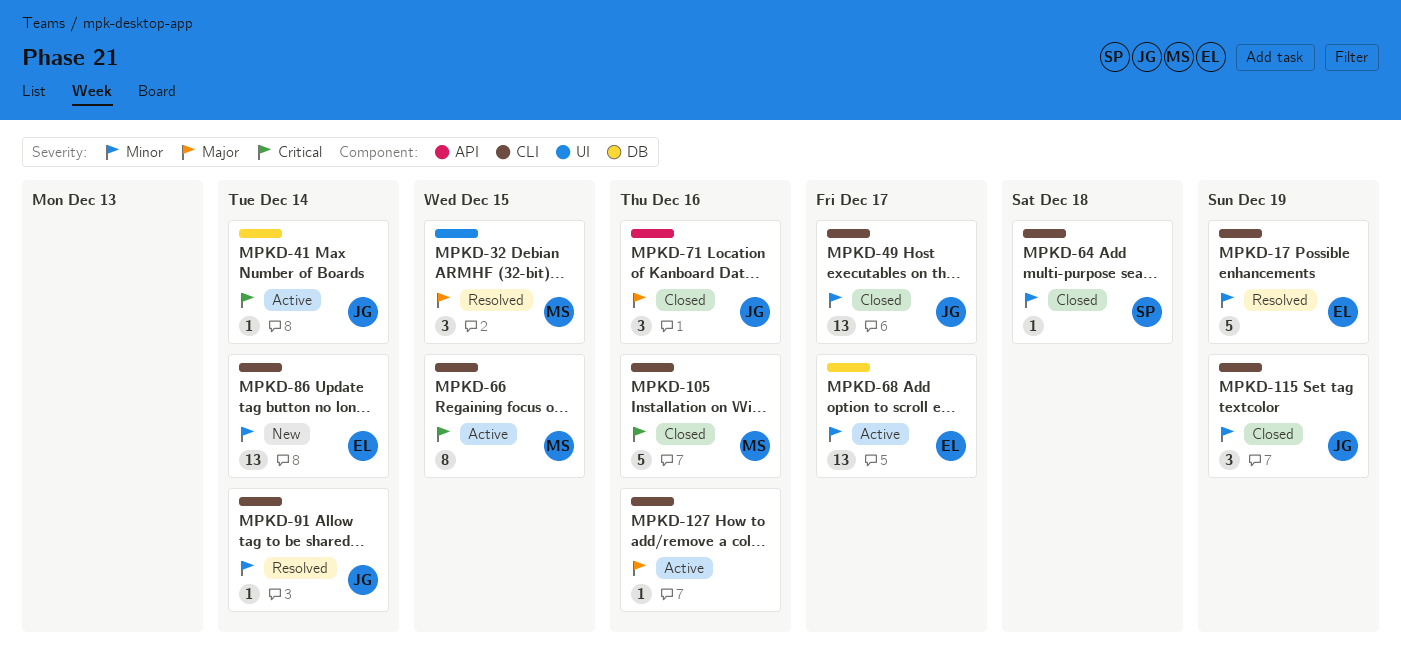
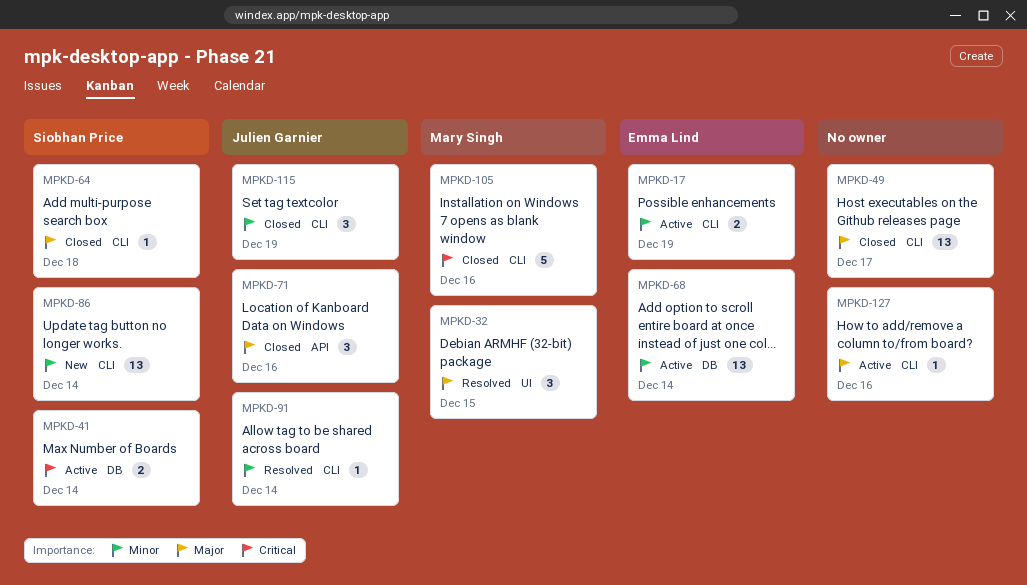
MPKD-17, status: Resolved -> Active
MPKD-17, estimate: 5 -> 2
MPKD-41, owner: Julien Garnier -> Siobhan Price
MPKD-41, estimate: 1 -> 2
MPKD-49, owner: Julien Garnier -> none
MPKD-49, priority: Minor -> Major
MPKD-64, priority: Minor -> Major
MPKD-66: present -> none
MPKD-68, due: Dec 17 -> Dec 14
MPKD-86, owner: Emma Lind -> Siobhan Price

